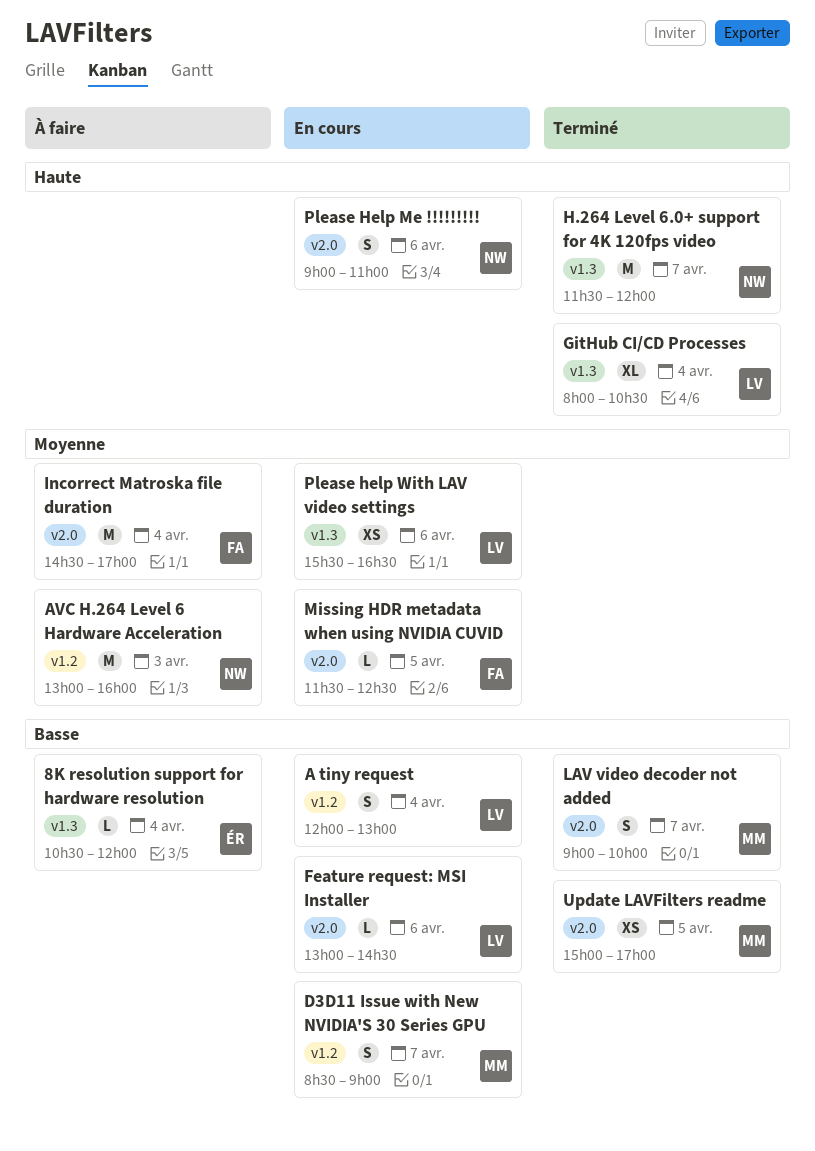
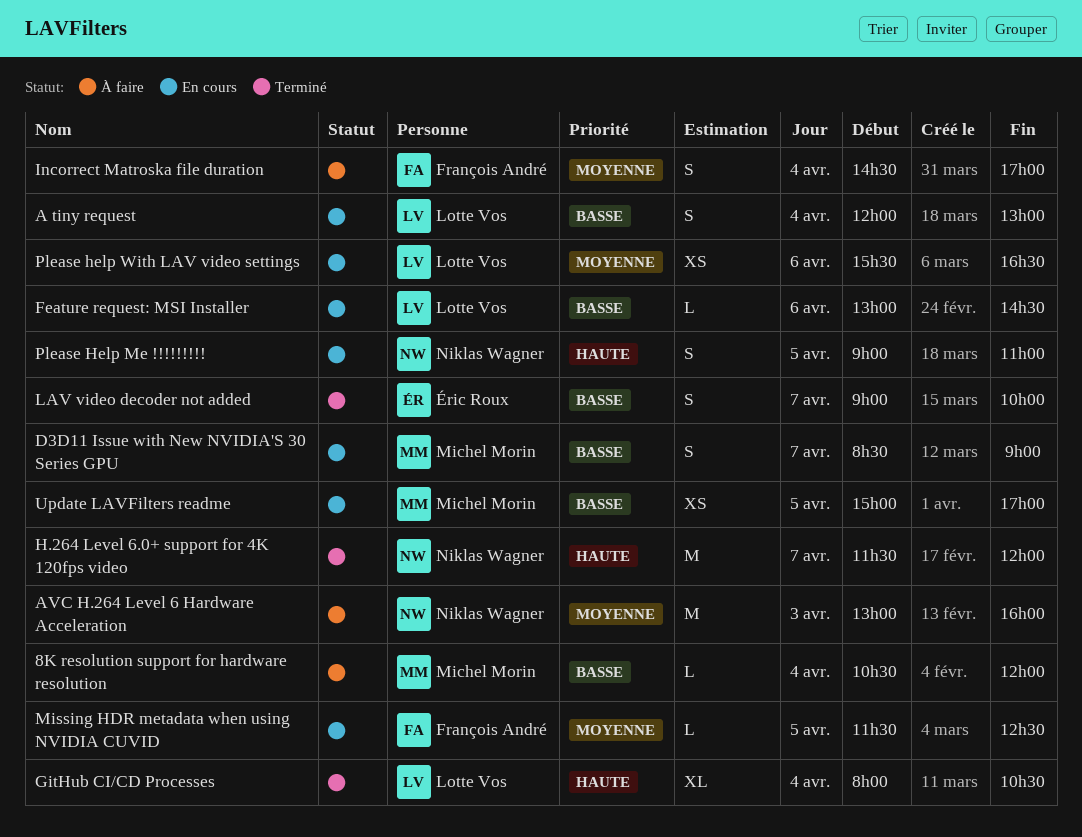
8K resolution support for hardware resolution, owner: Éric Roux -> Michel Morin
Incorrect Matroska file duration, estimate: M -> S
LAV video decoder not added, owner: Michel Morin -> Éric Roux
Please Help Me !!!!!!!!!, day: Apr 6 -> Apr 5
Update LAVFilters readme, status: Terminé -> En cours

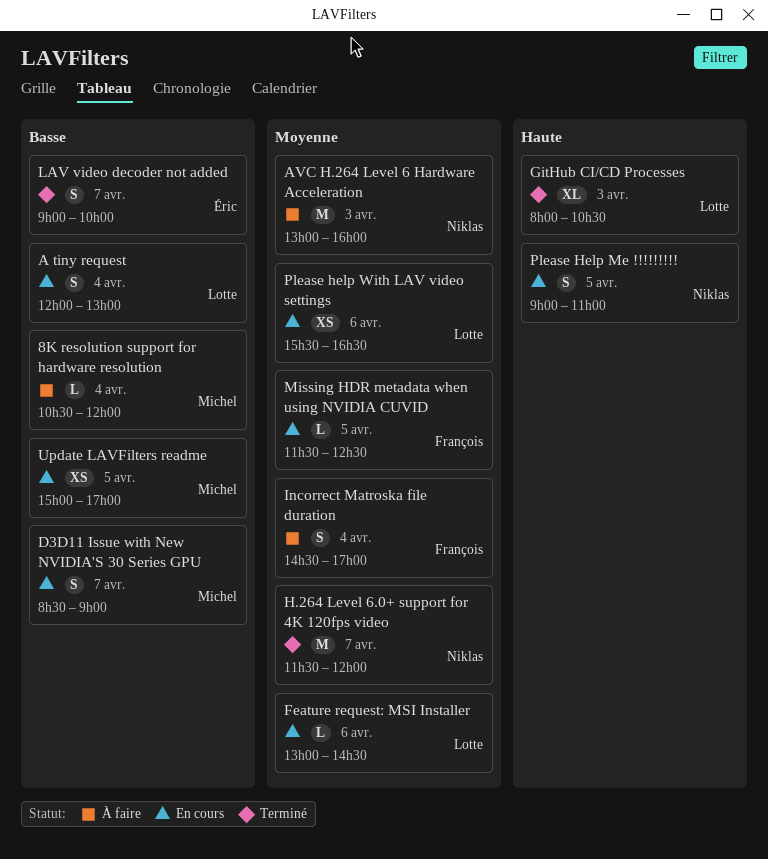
Feature request: MSI Installer, priority: Basse -> Moyenne
GitHub CI/CD Processes, day: Apr 4 -> Apr 3
H.264 Level 6.0+ support for 4K 120fps video, priority: Haute -> Moyenne

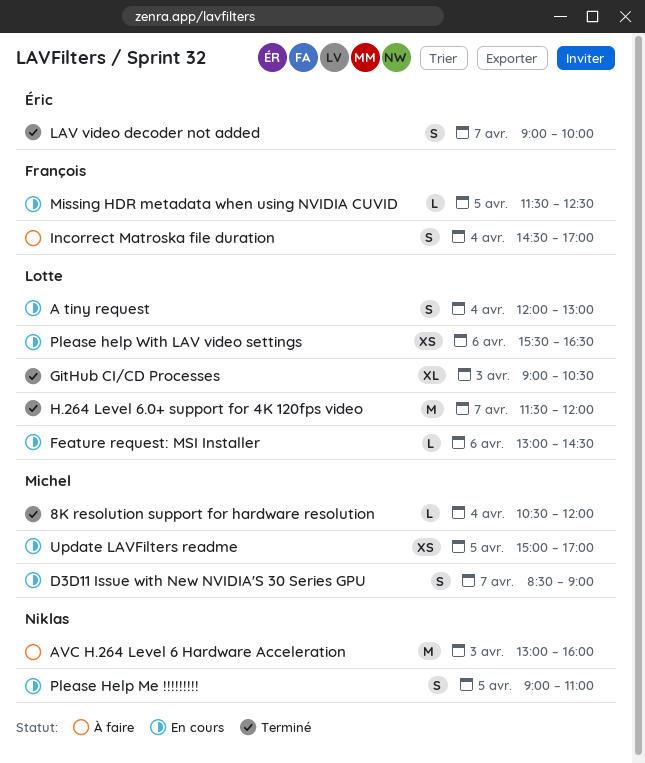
8K resolution support for hardware resolution, status: À faire -> Terminé
GitHub CI/CD Processes, begins: 08:00 -> 09:00
H.264 Level 6.0+ support for 4K 120fps video, owner: Niklas -> Lotte

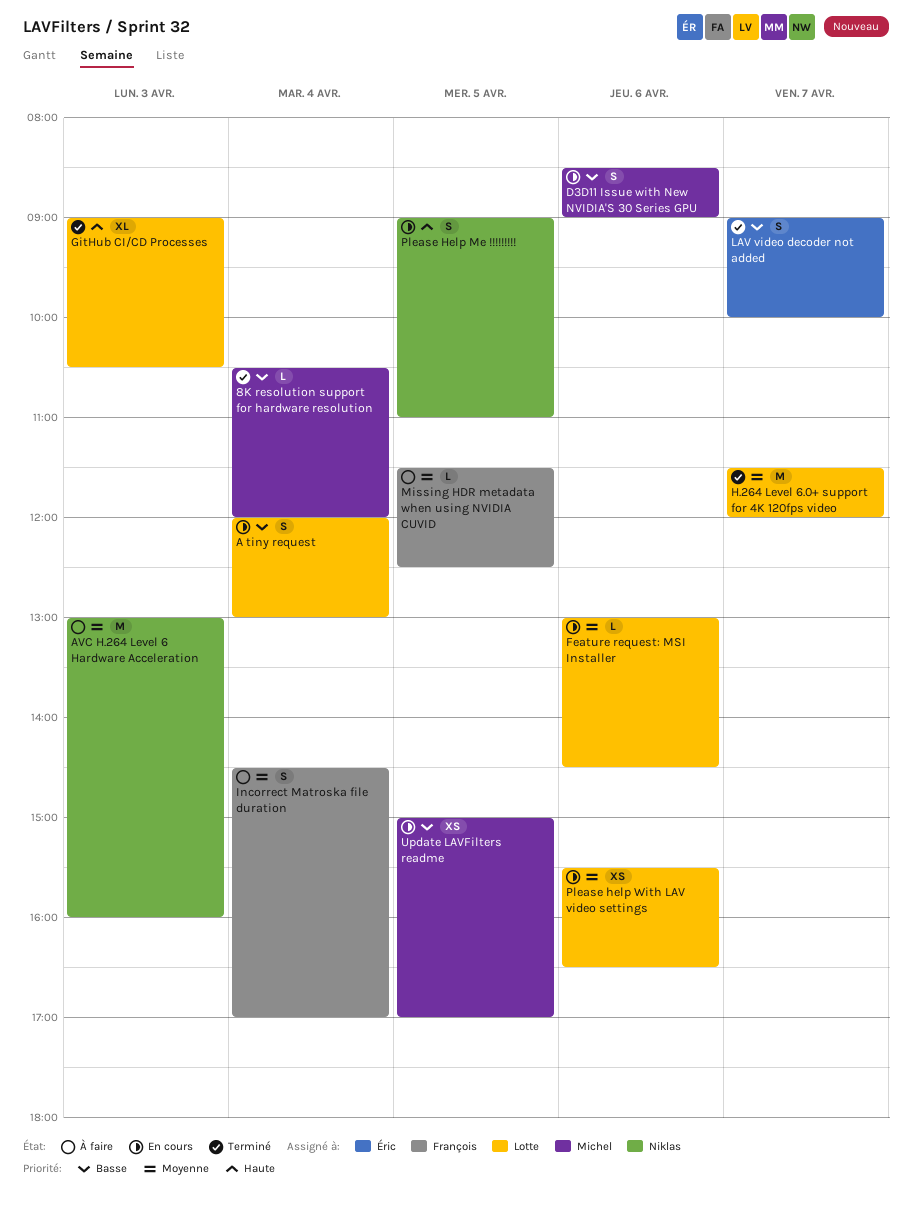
D3D11 Issue with New NVIDIA'S 30 Series GPU, day: Apr 7 -> Apr 6
Missing HDR metadata when using NVIDIA CUVID, status: En cours -> À faire

